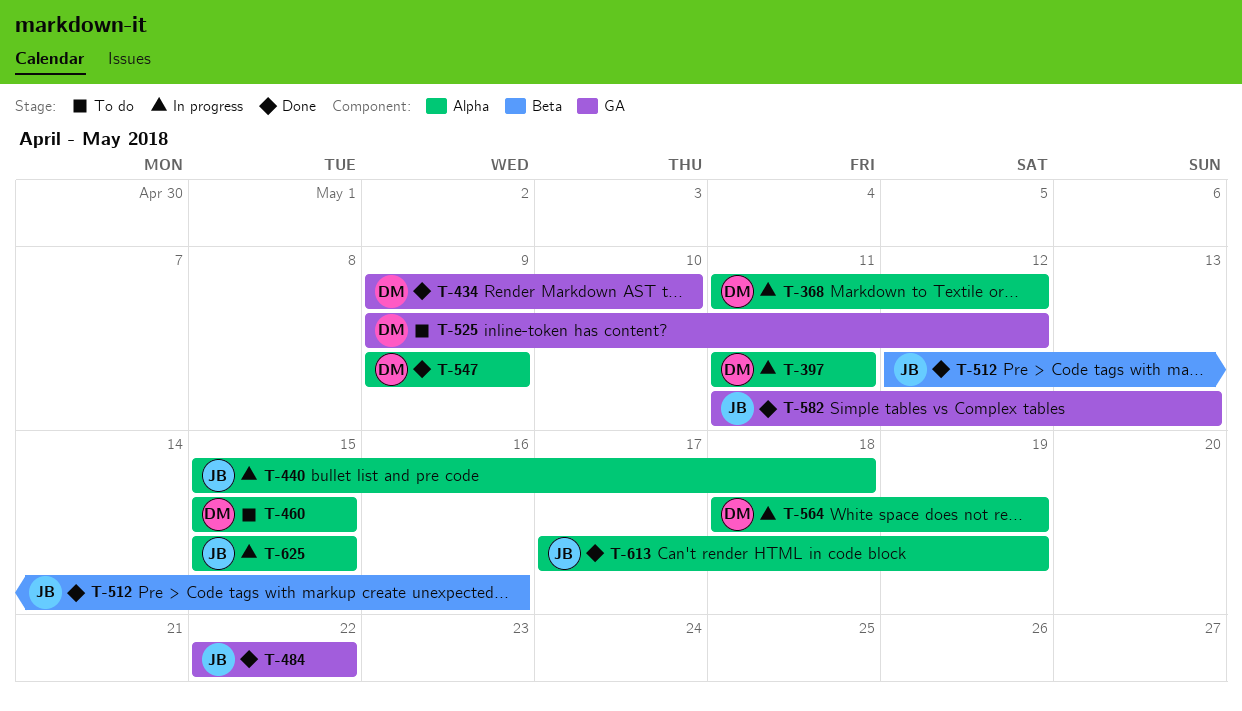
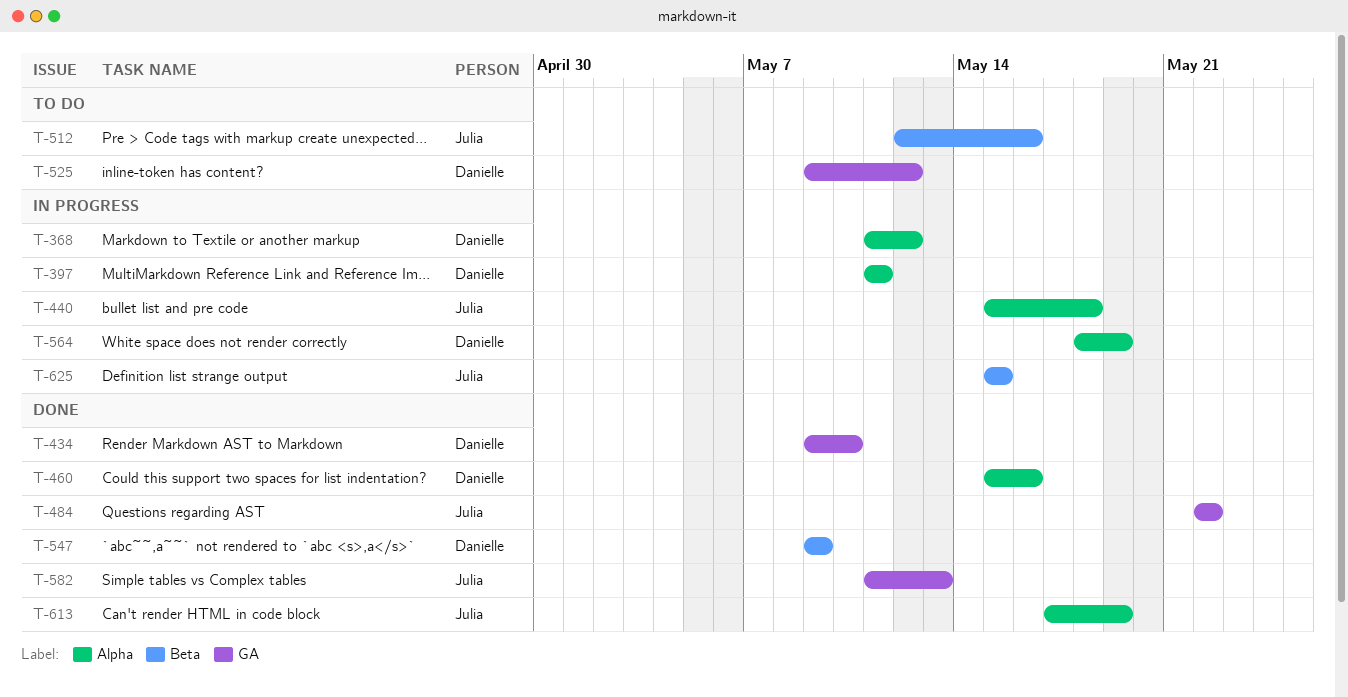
T-460, status: To do -> Done
T-460, due: May 15 -> May 16
T-512, status: Done -> To do
T-547, label: Alpha -> Beta
T-625, label: Alpha -> Beta

